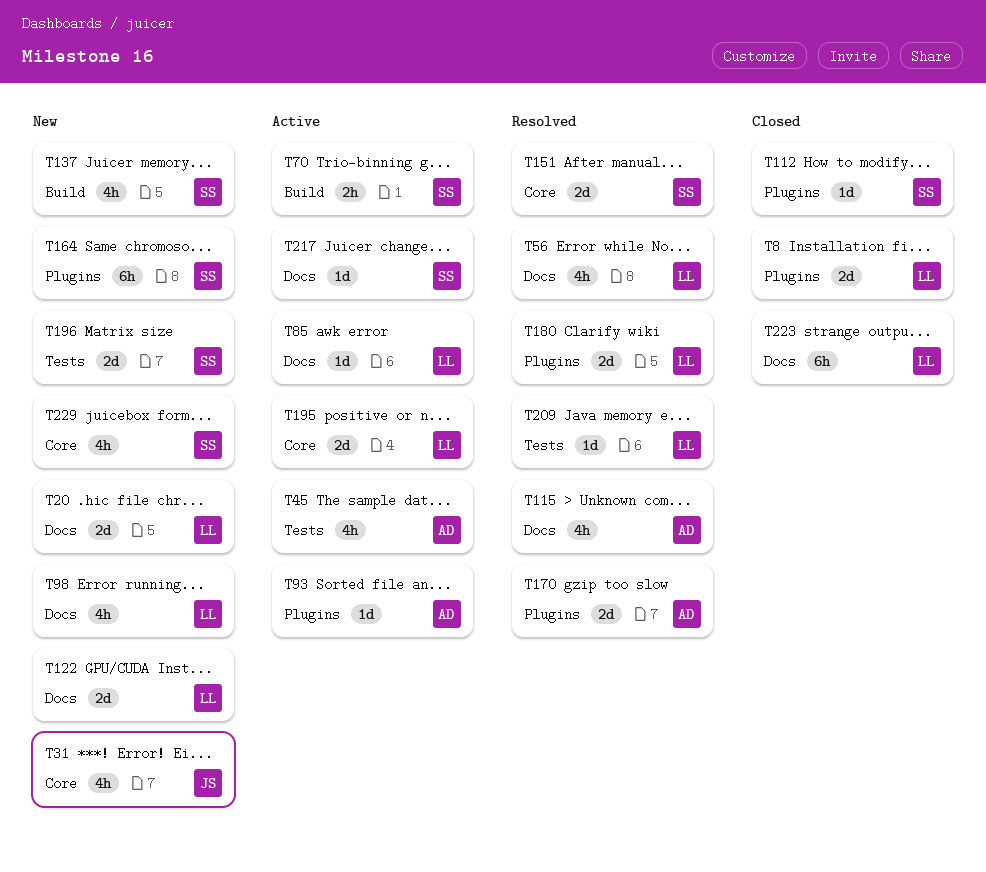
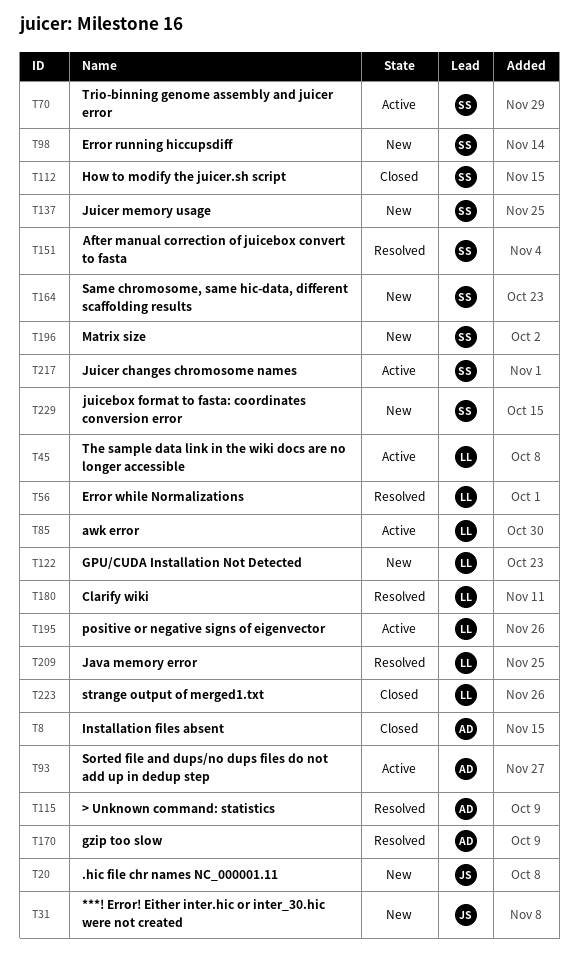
T8, owner: LL -> AD
T20, owner: LL -> JS
T45, owner: AD -> LL
T98, owner: LL -> SS

